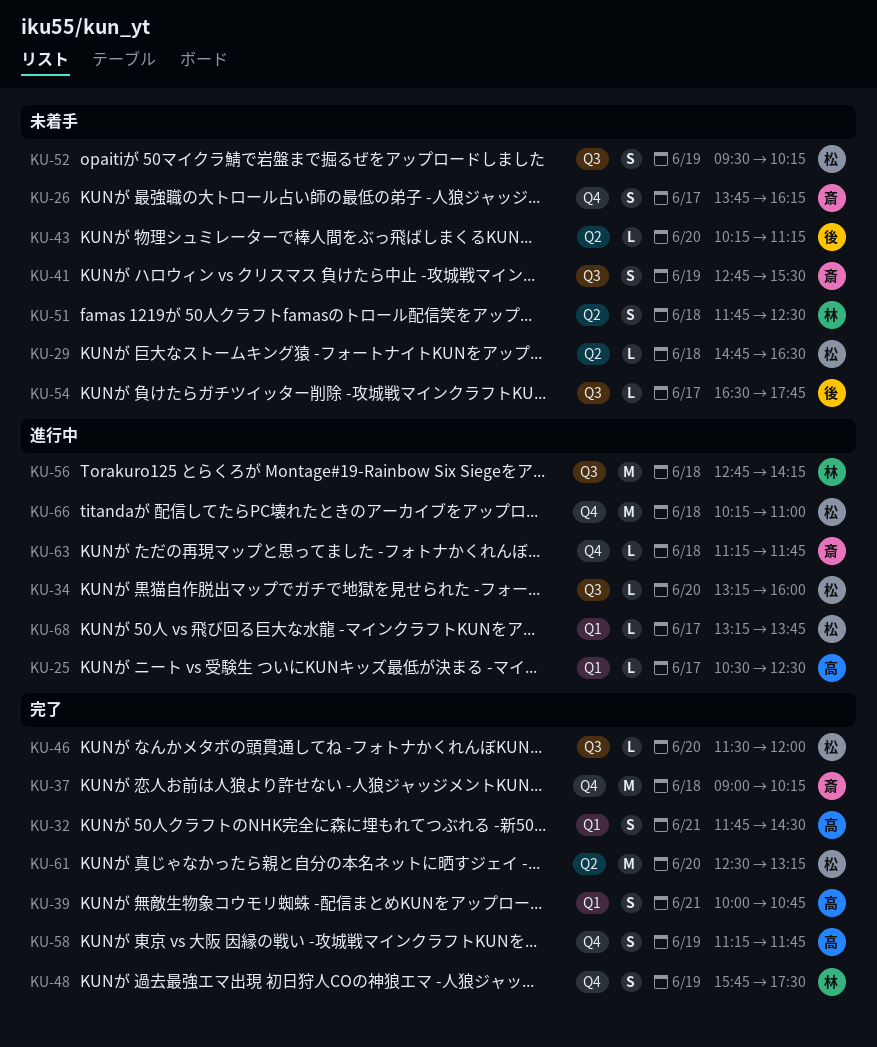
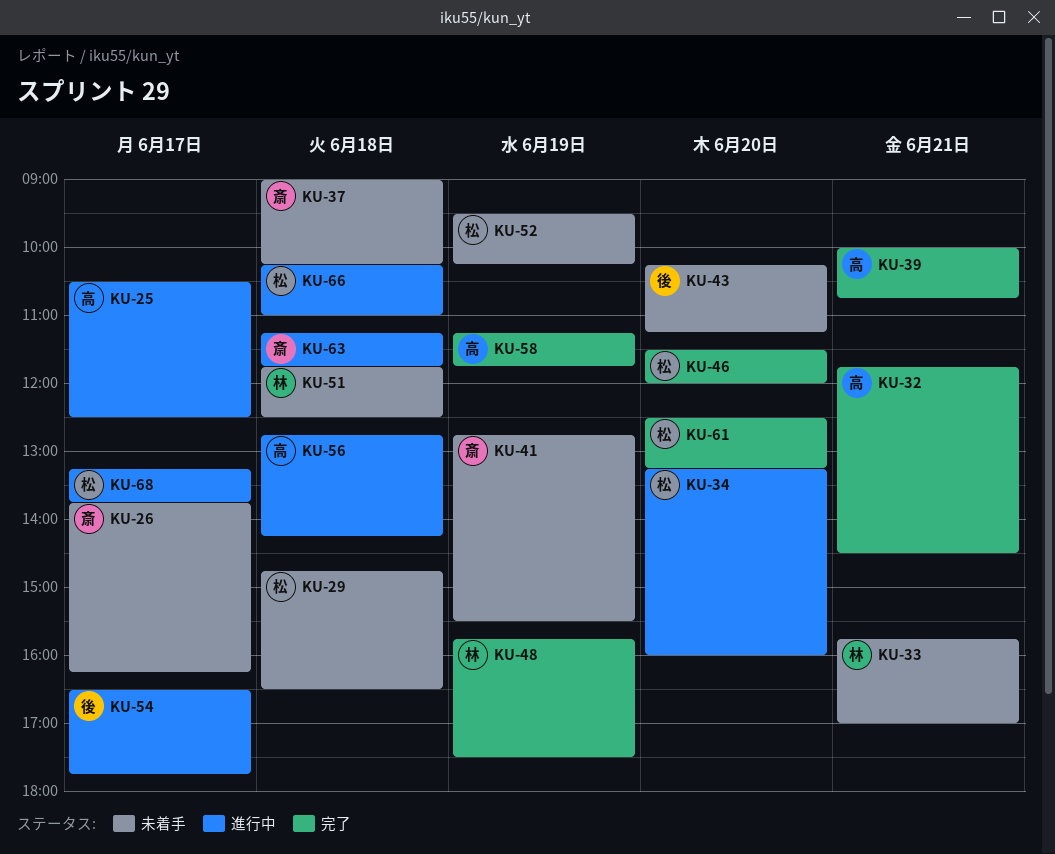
KU-33: none -> present
KU-37, status: 完了 -> 未着手
KU-54, status: 未着手 -> 進行中
KU-56, owner: 林 -> 高

